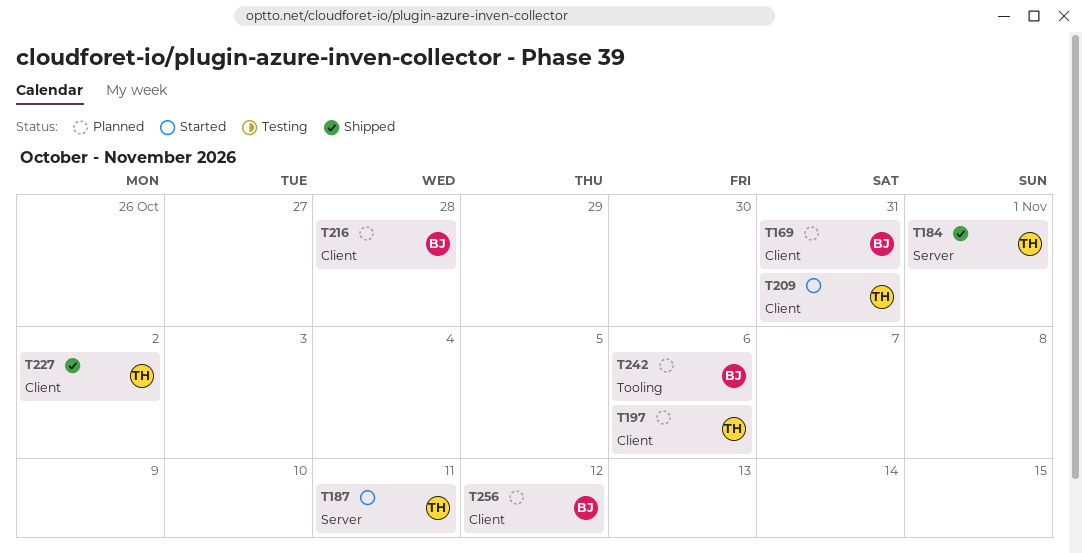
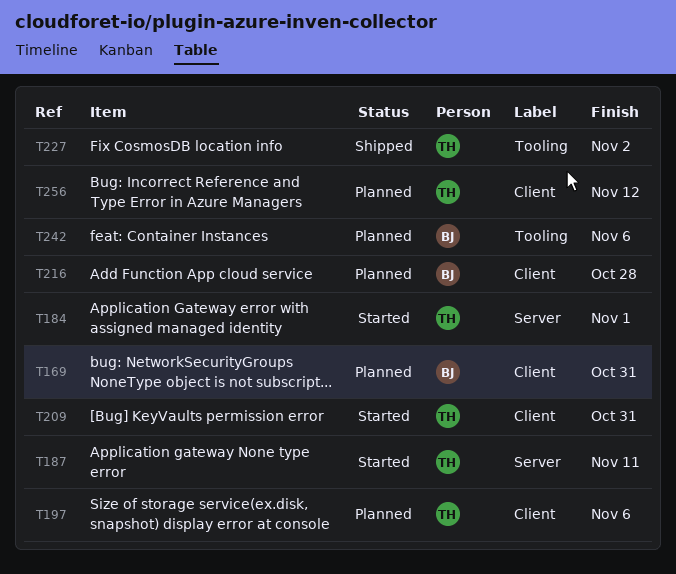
T184, status: Shipped -> Started
T227, label: Client -> Tooling
T256, owner: BJ -> TH

